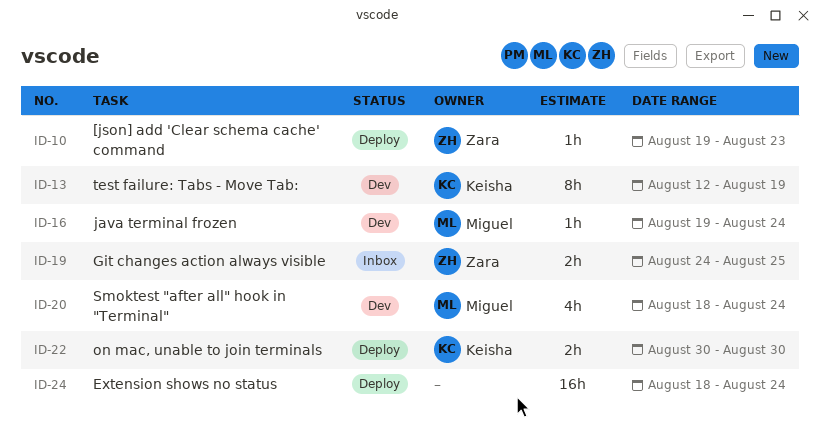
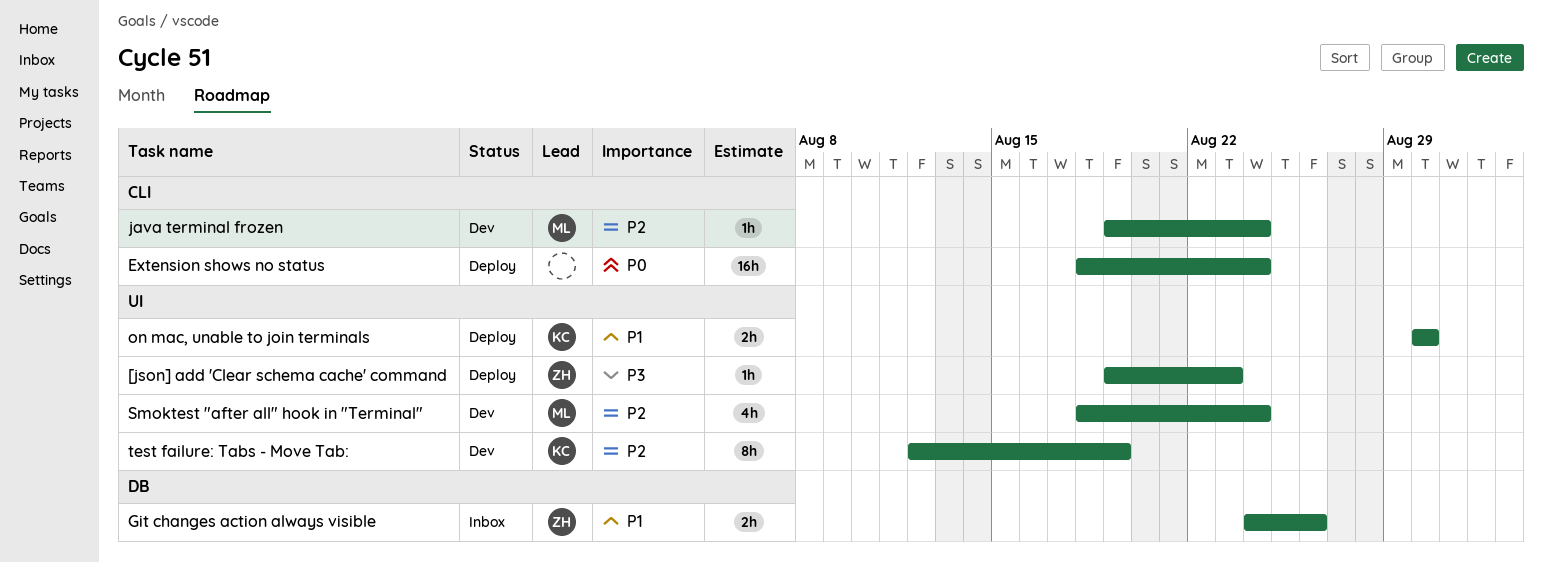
Git changes action always visible, due: Aug 25 -> Aug 26

